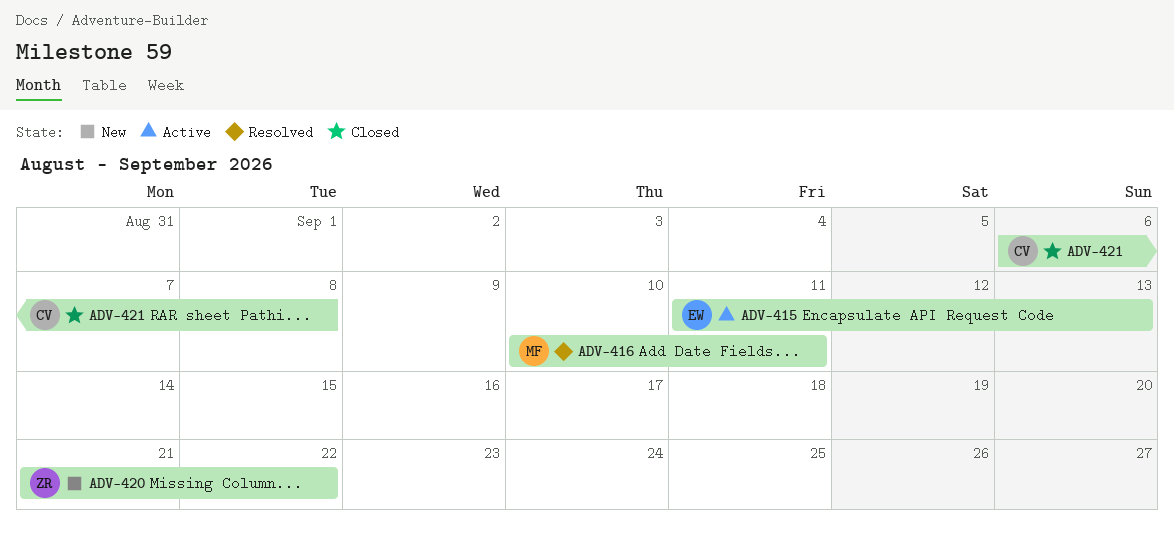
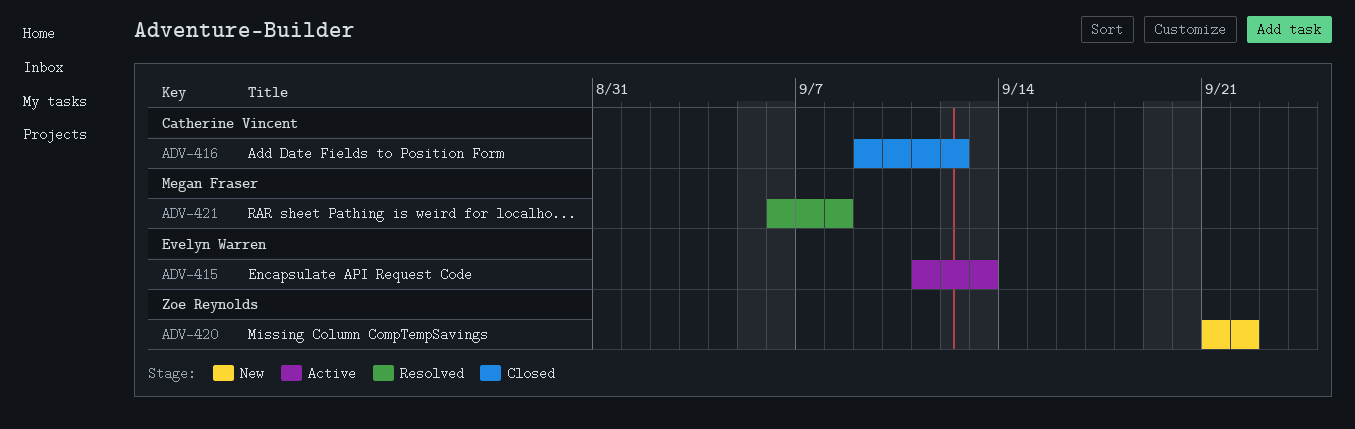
ADV-416, status: Resolved -> Closed
ADV-416, owner: Megan Fraser -> Catherine Vincent
ADV-416, start: Sep 10 -> Sep 9
ADV-416, due: Sep 11 -> Sep 12
ADV-421, status: Closed -> Resolved
ADV-421, owner: Catherine Vincent -> Megan Fraser

